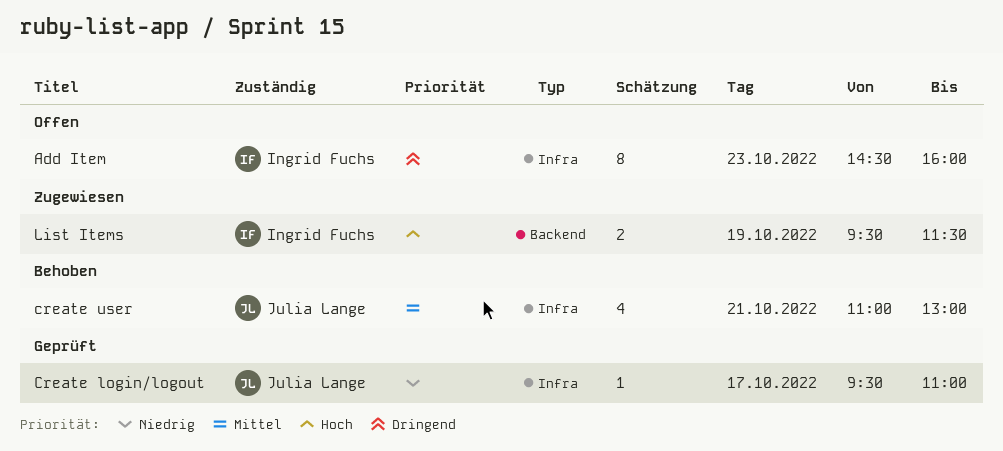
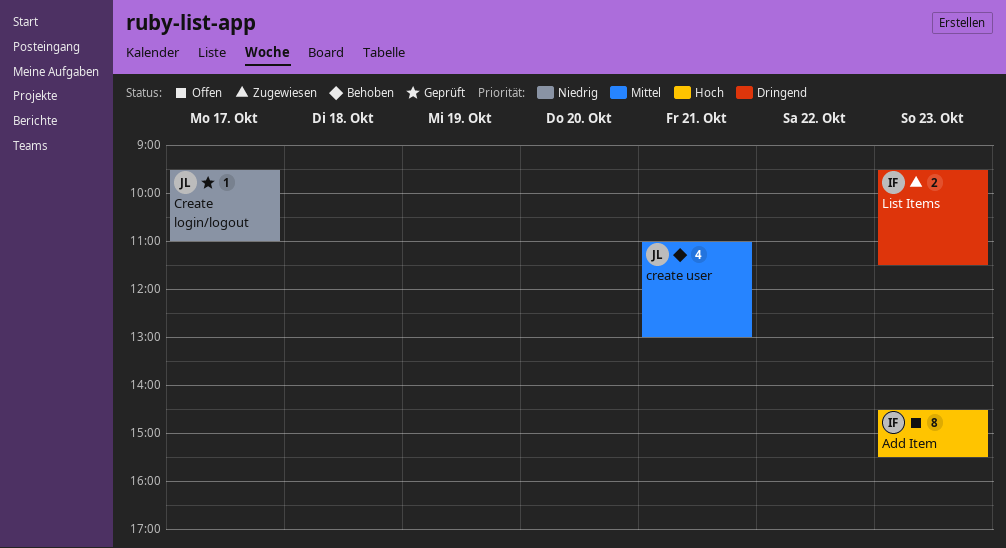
Add Item, priority: Dringend -> Hoch
Add Item, ends: 16:00 -> 15:30
List Items, priority: Hoch -> Dringend
List Items, day: Oct 19 -> Oct 23

